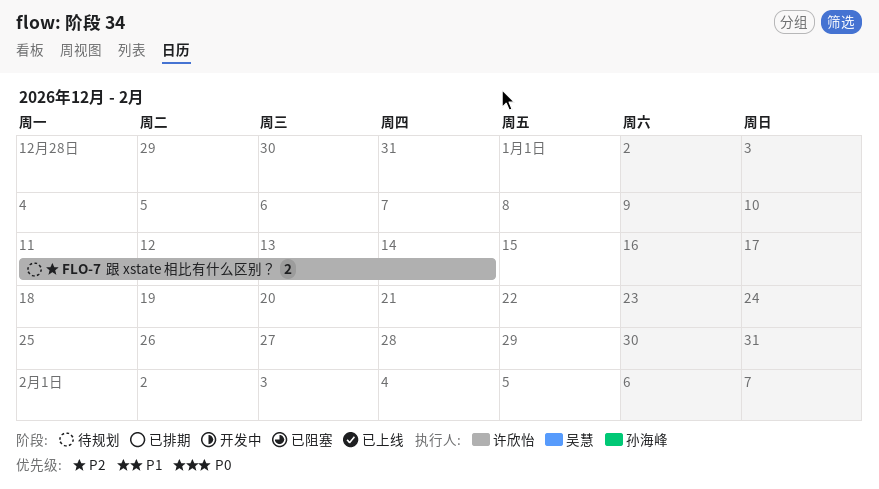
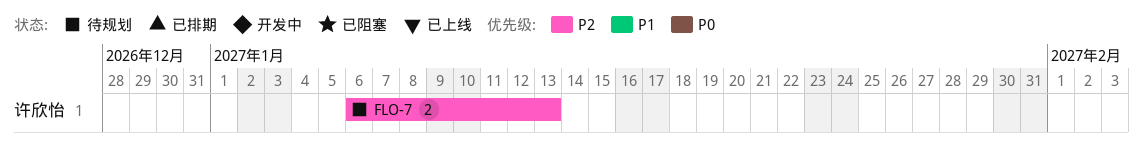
FLO-7, start: Jan 11 -> Jan 6
FLO-7, due: Jan 14 -> Jan 13

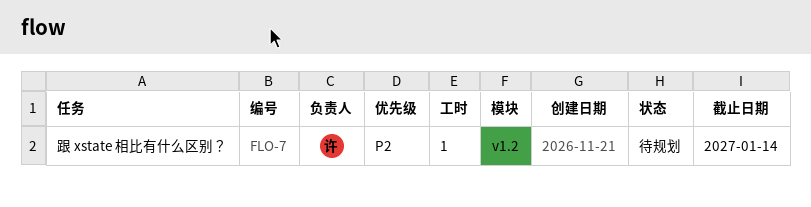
FLO-7, estimate: 2 -> 1
FLO-7, due: Jan 13 -> Jan 14

